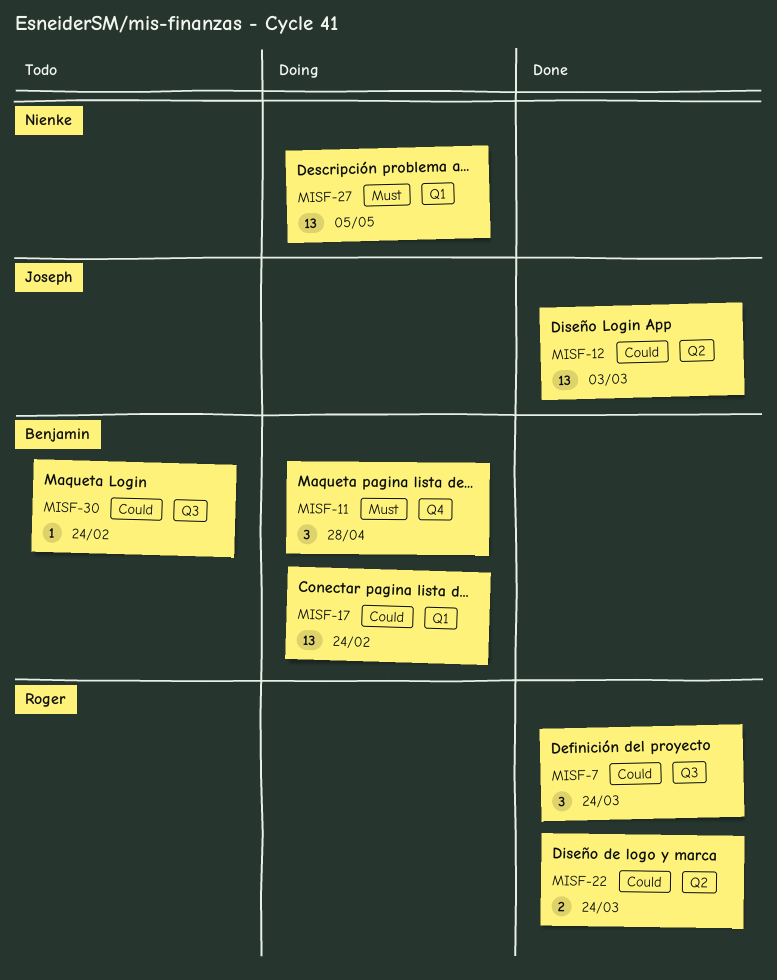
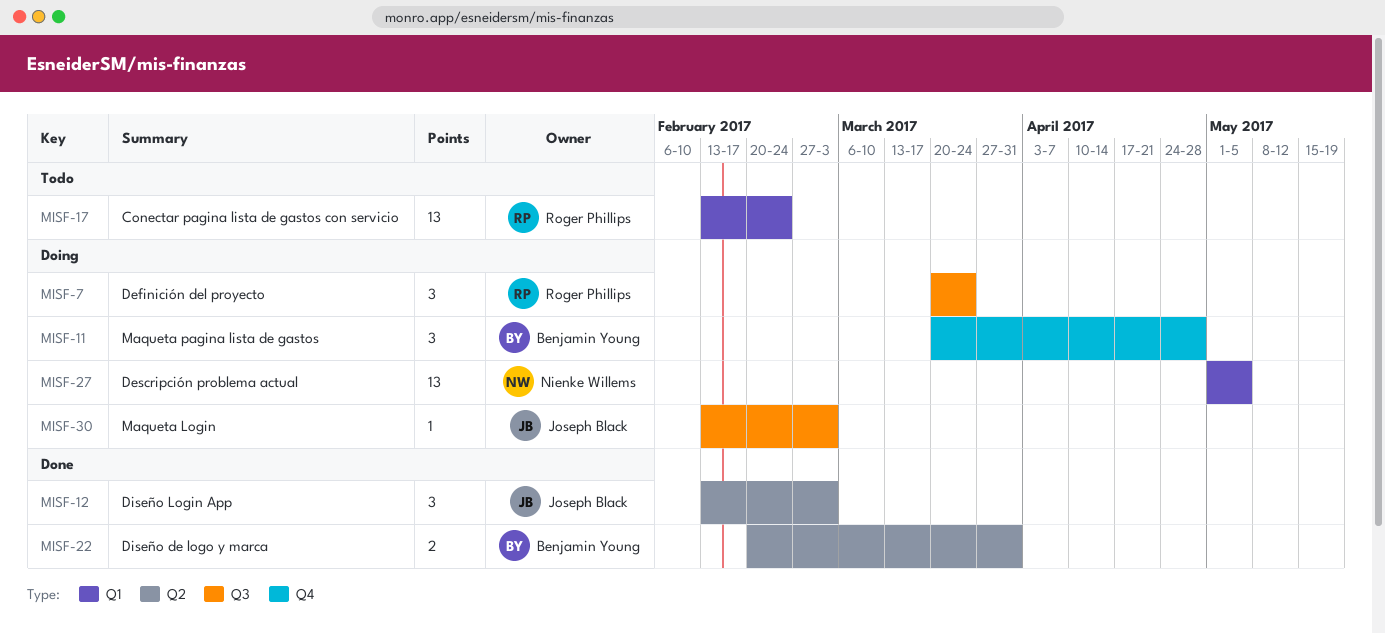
MISF-7, status: Done -> Doing
MISF-12, estimate: 13 -> 3
MISF-17, status: Doing -> Todo
MISF-17, owner: Benjamin Young -> Roger Phillips
MISF-22, owner: Roger Phillips -> Benjamin Young
MISF-22, due: Mar 24 -> Mar 31
MISF-30, status: Todo -> Doing
MISF-30, owner: Benjamin Young -> Joseph Black
MISF-30, due: Feb 24 -> Mar 3

